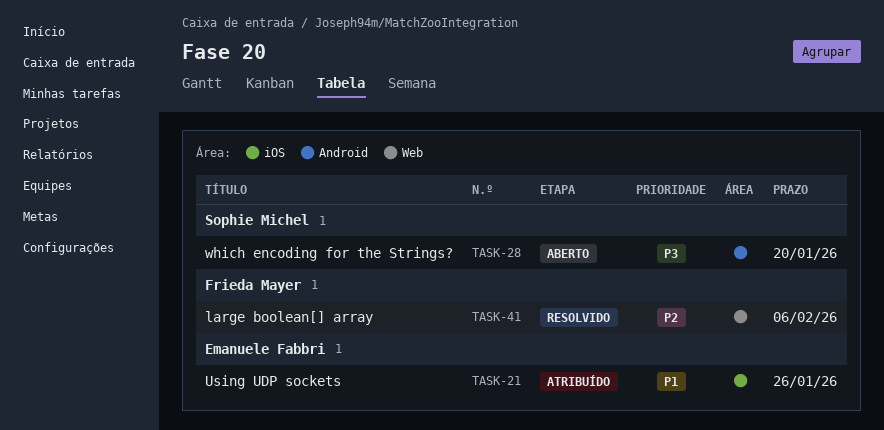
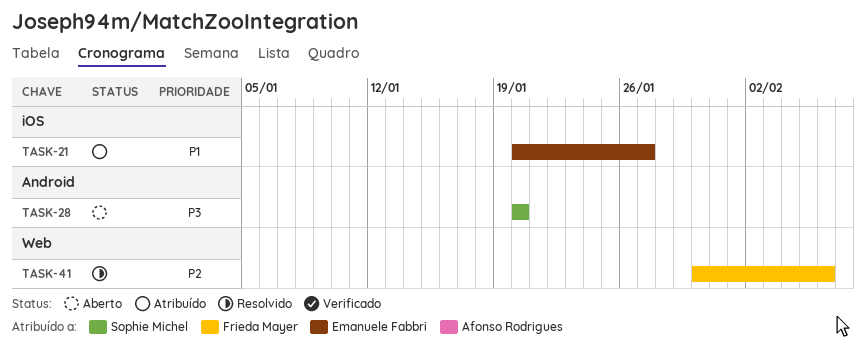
TASK-21, due: Jan 26 -> Jan 27

